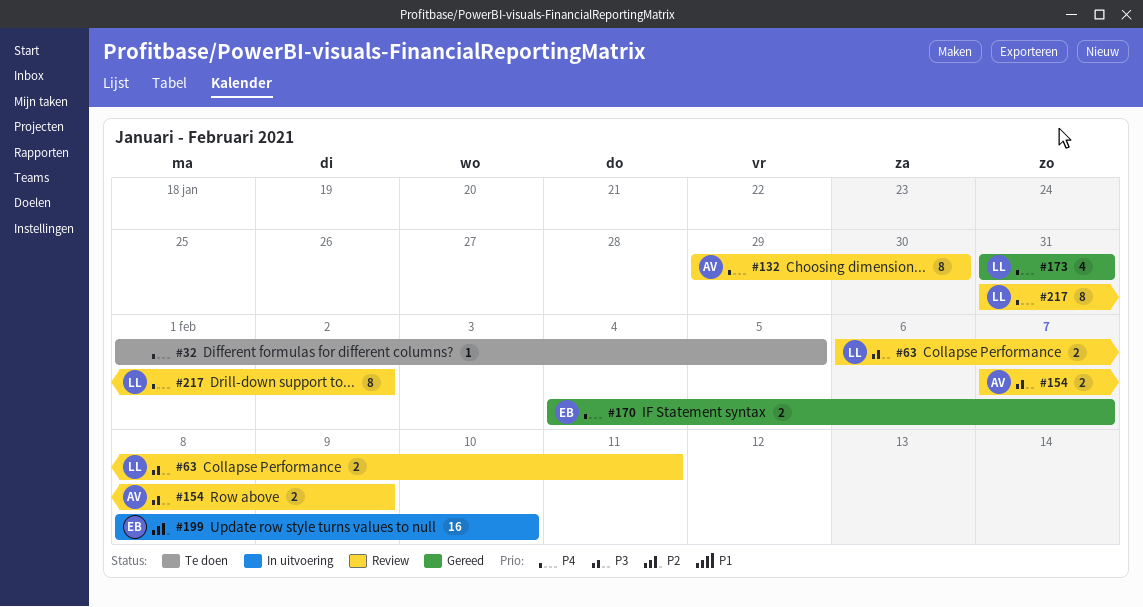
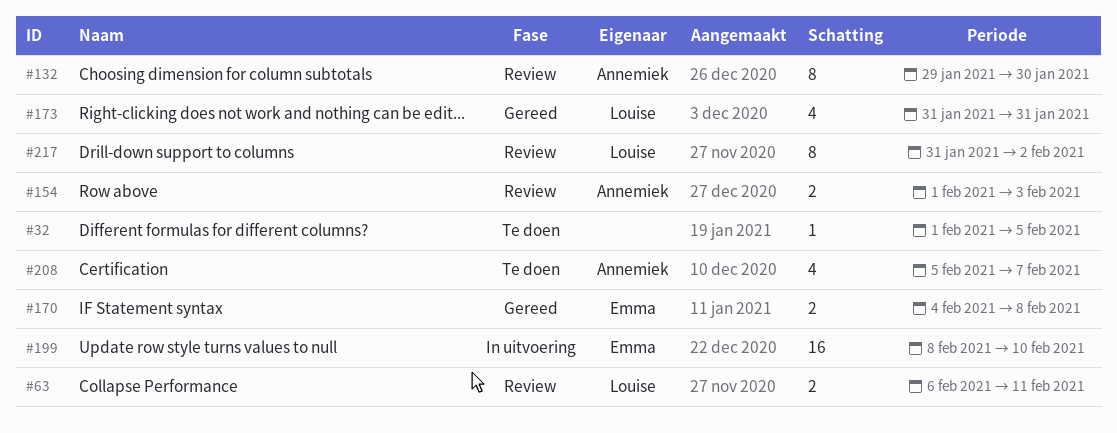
#154, start: Feb 7 -> Feb 1
#154, due: Feb 9 -> Feb 3
#170, due: Feb 7 -> Feb 8
#208: none -> present

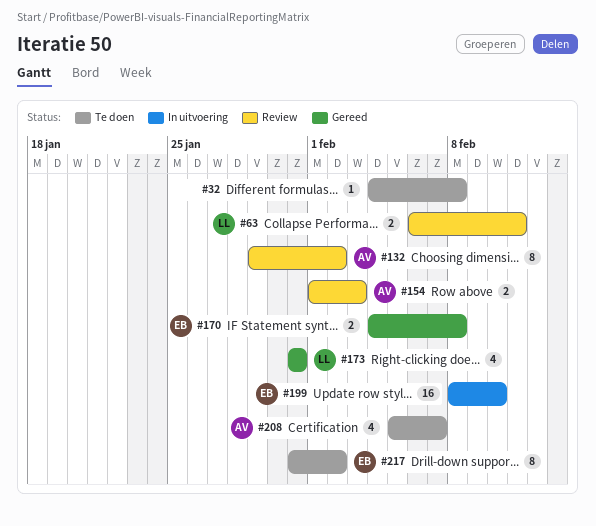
#32, start: Feb 1 -> Feb 4
#32, due: Feb 5 -> Feb 8
#132, due: Jan 30 -> Feb 2
#217, status: Review -> Te doen
#217, owner: Louise -> Emma

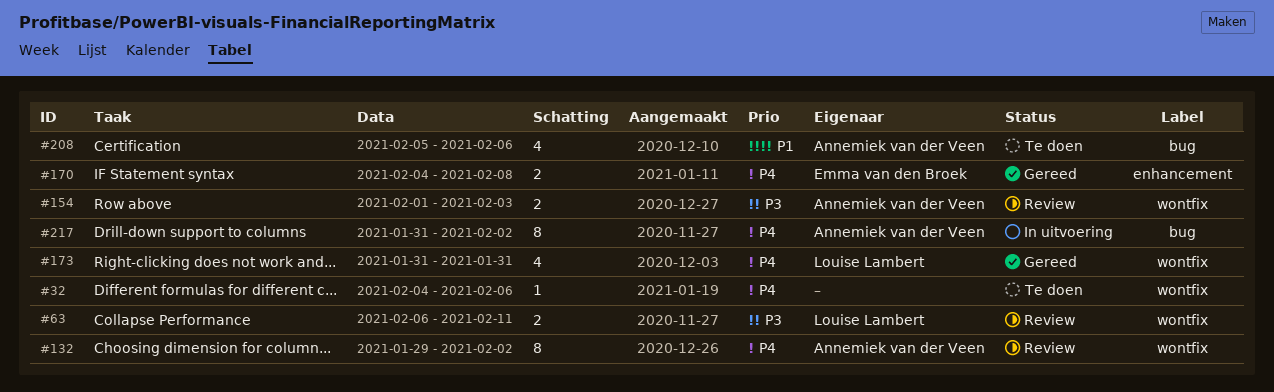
#32, due: Feb 8 -> Feb 6
#199: present -> none
#208, due: Feb 7 -> Feb 6
#217, status: Te doen -> In uitvoering
#217, owner: Emma van den Broek -> Annemiek van der Veen

